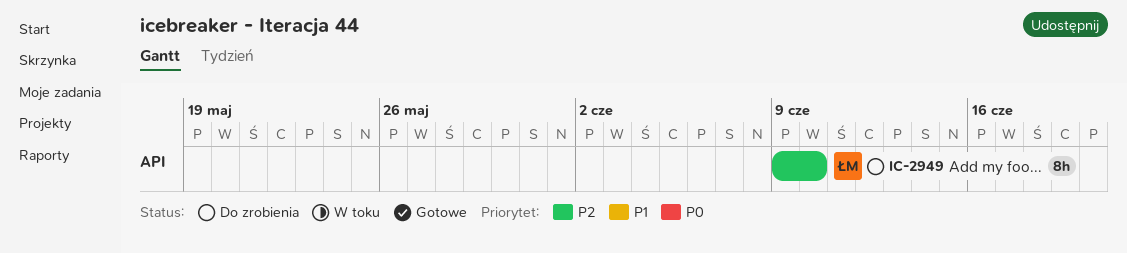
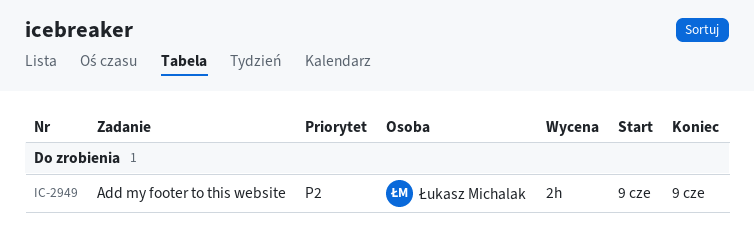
IC-2949, estimate: 8h -> 2h
IC-2949, due: Jun 10 -> Jun 9

